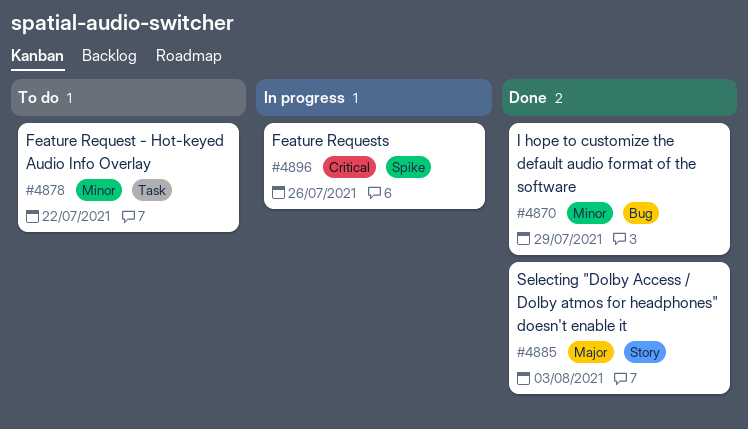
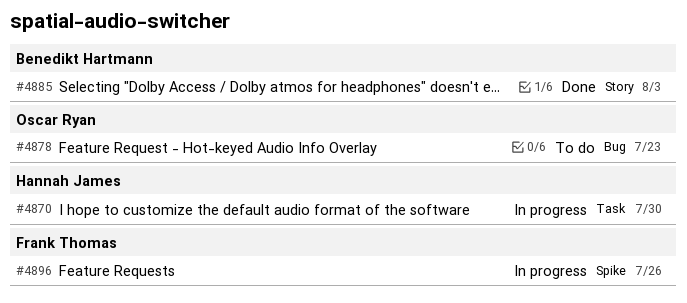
#4870, status: Done -> In progress
#4870, label: Bug -> Task
#4870, due: Jul 29 -> Jul 30
#4878, label: Task -> Bug
#4878, due: Jul 22 -> Jul 23

